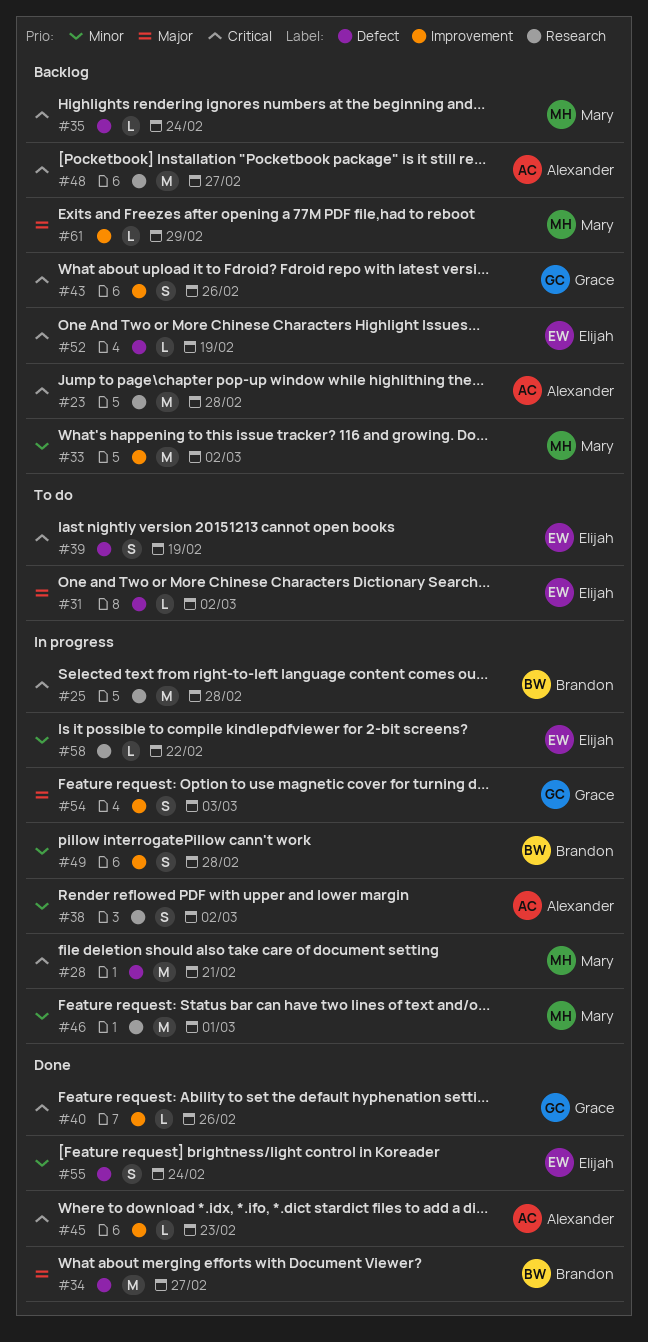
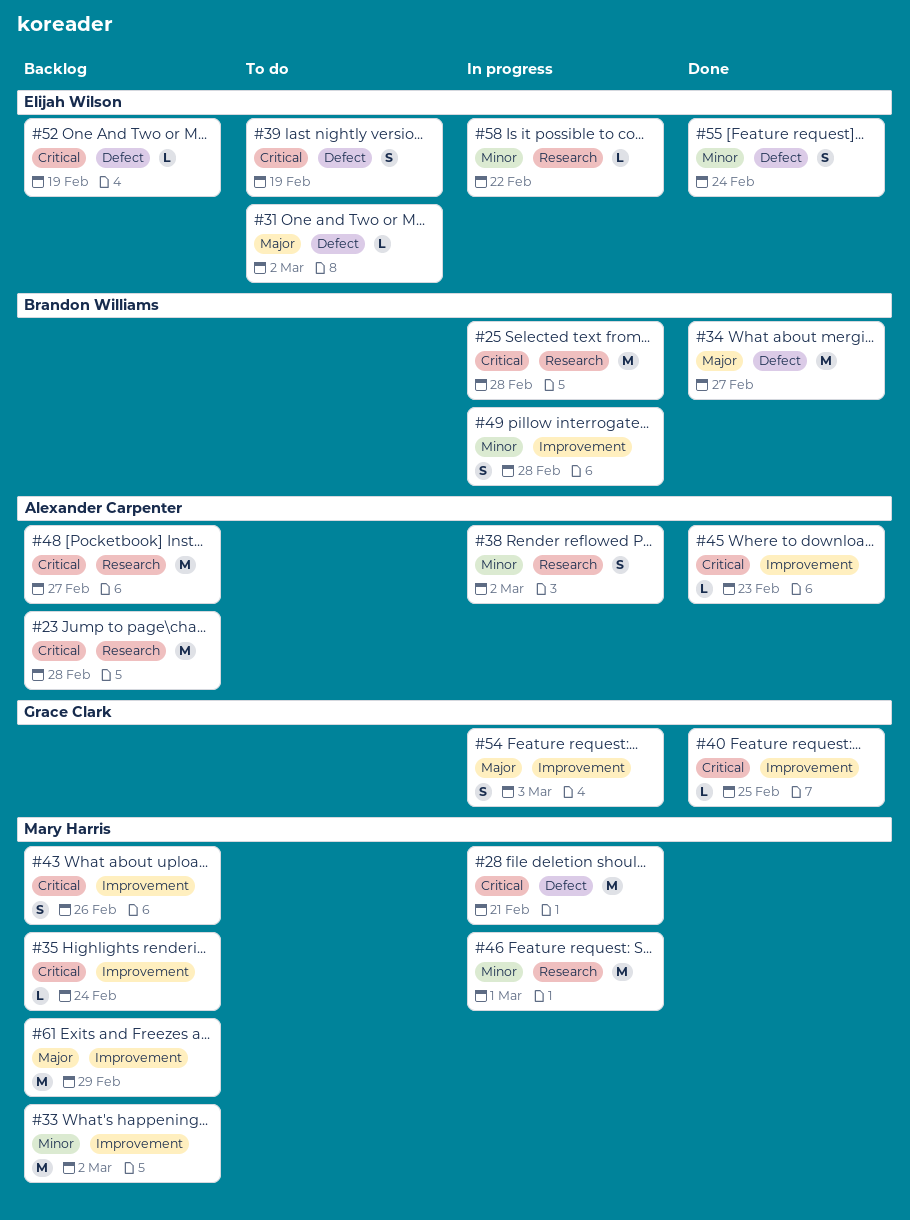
#35, label: Defect -> Improvement
#40, due: Feb 26 -> Feb 25
#43, owner: Grace Clark -> Mary Harris
#61, estimate: L -> M

